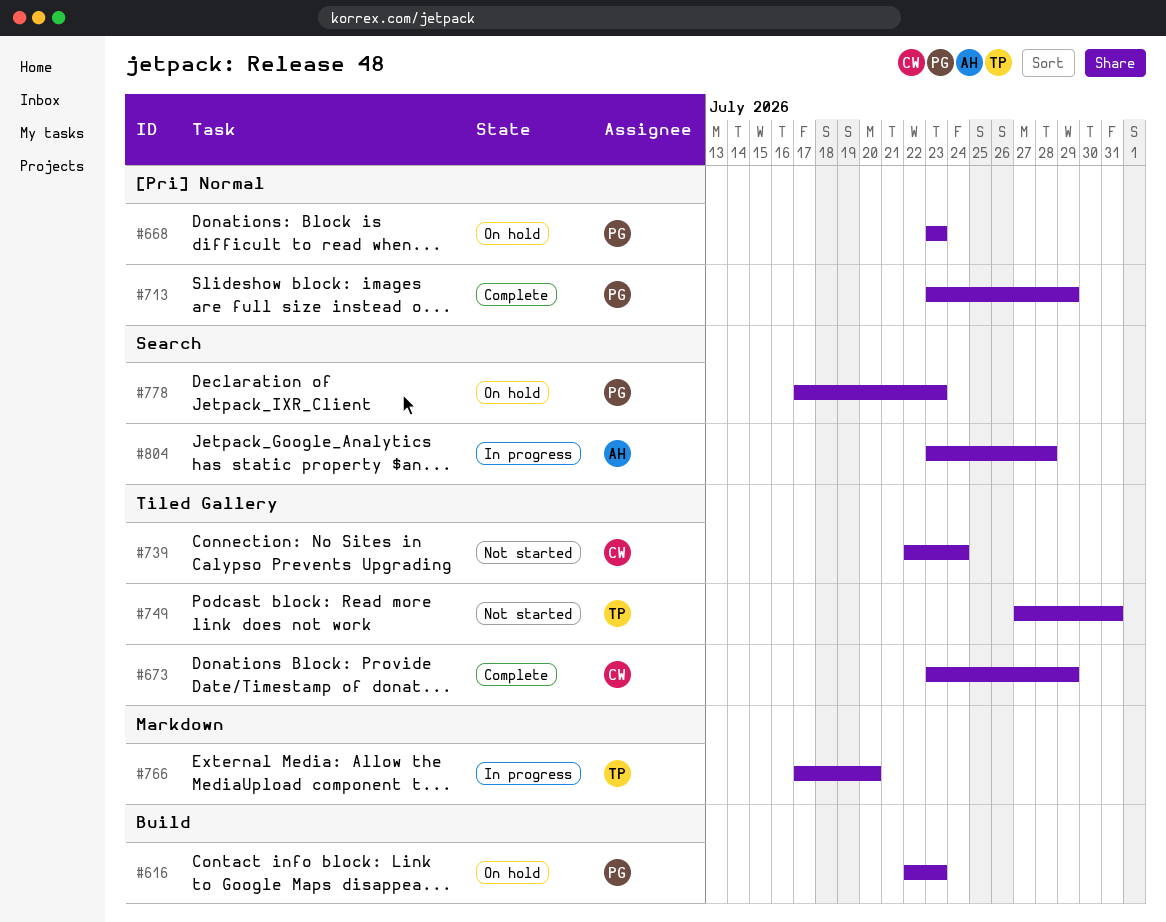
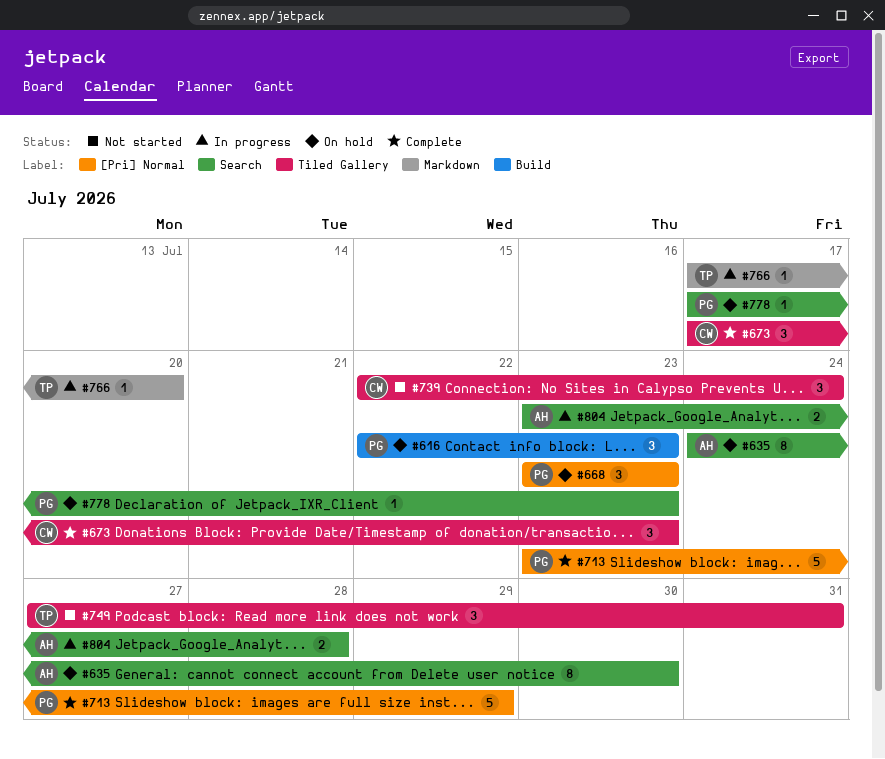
#635: none -> present
#673, start: Jul 23 -> Jul 17
#673, due: Jul 29 -> Jul 23

